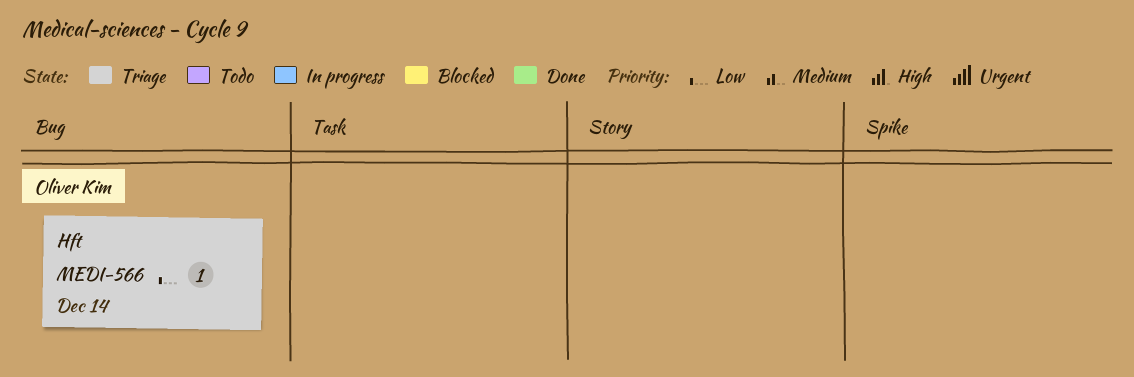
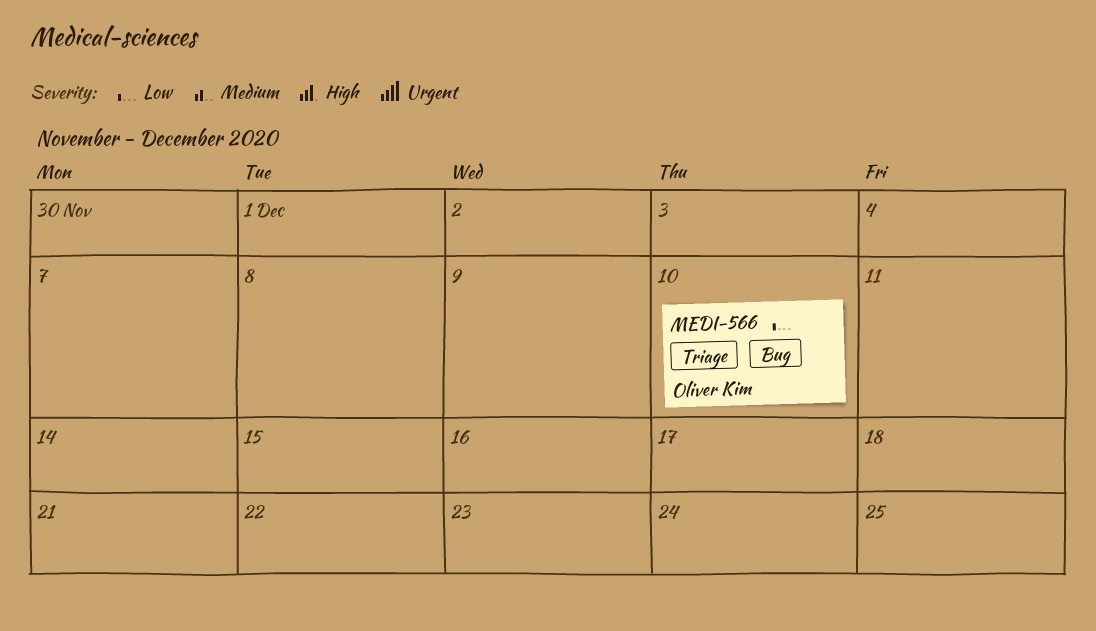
MEDI-566, due: Dec 14 -> Dec 10

